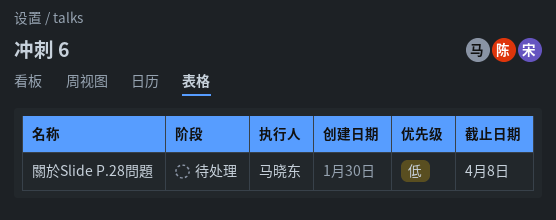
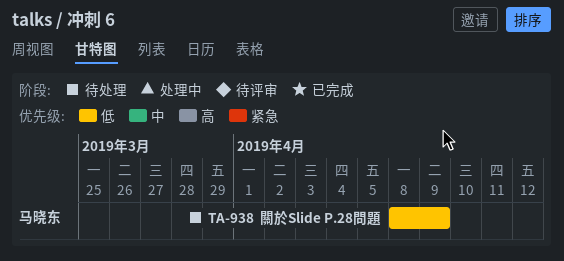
關於Slide P.28問題, due: Apr 8 -> Apr 9

